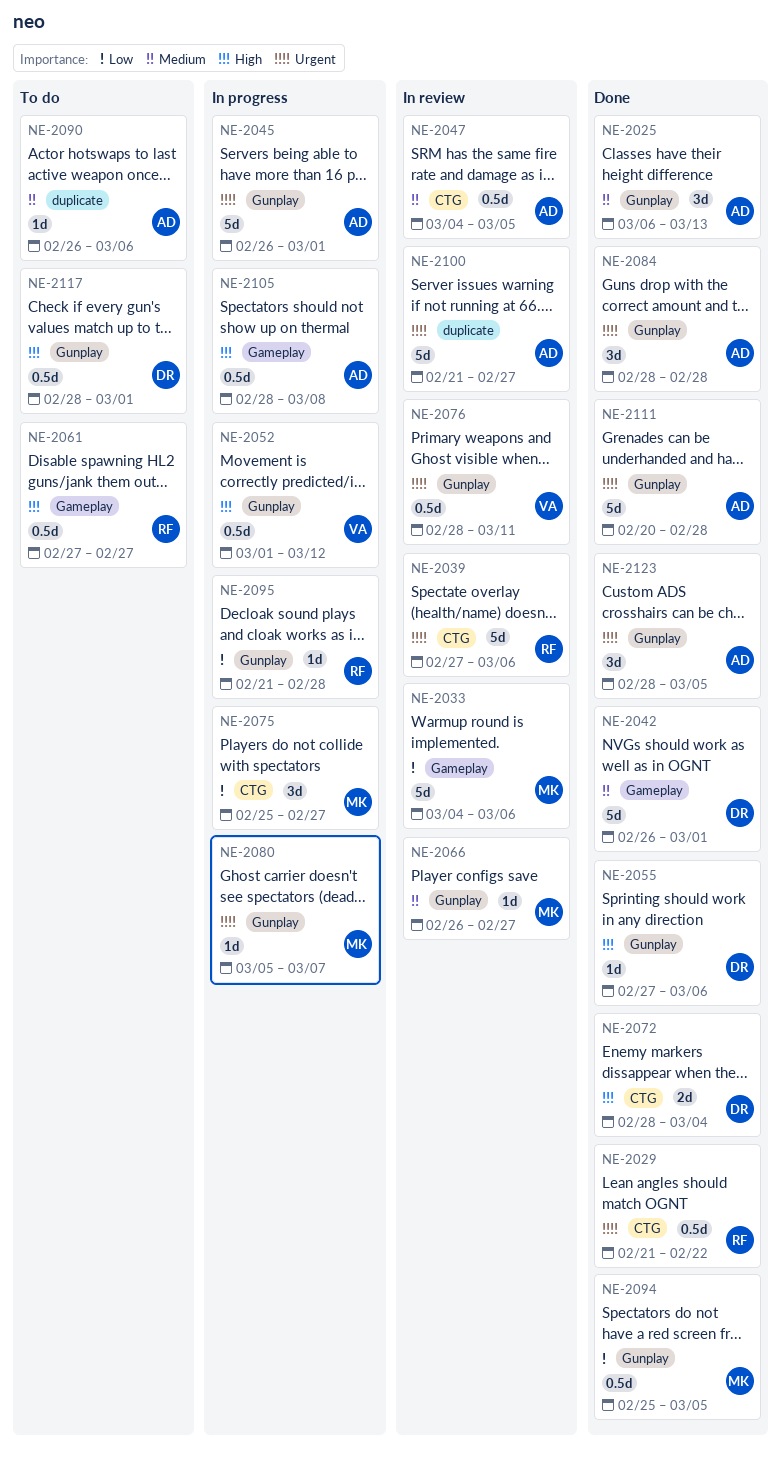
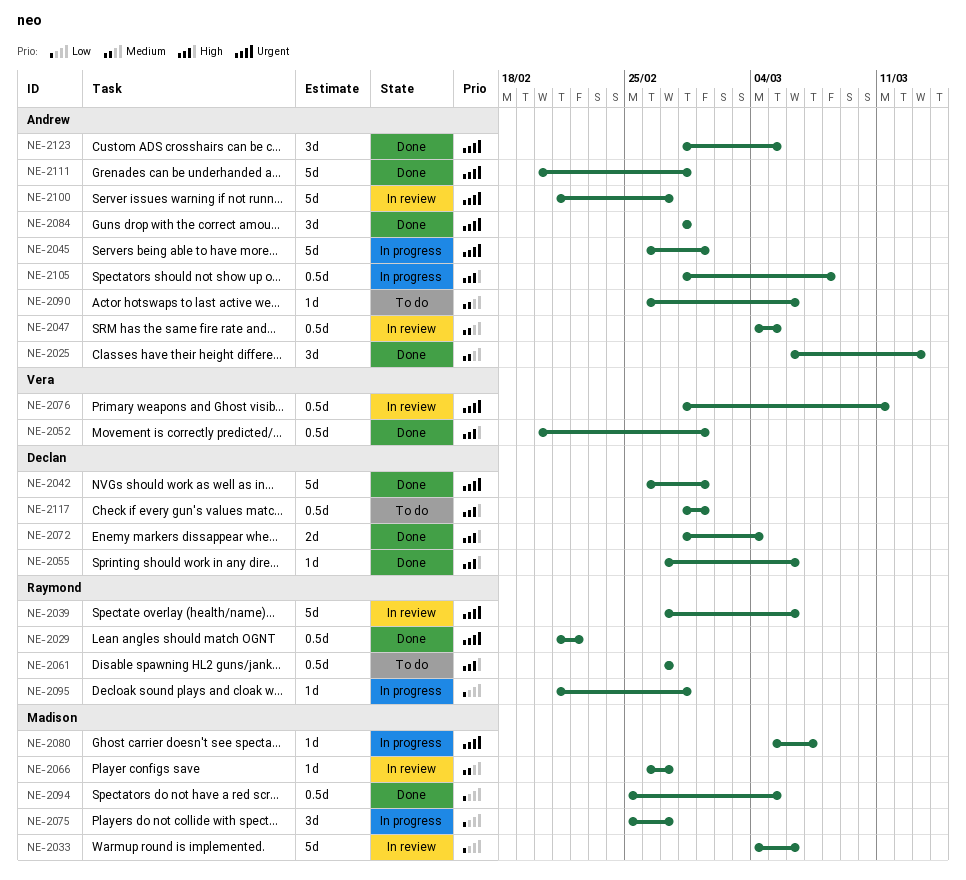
NE-2042, priority: Medium -> Urgent
NE-2052, status: In progress -> Done
NE-2052, start: Mar 1 -> Feb 20
NE-2052, due: Mar 12 -> Mar 1

